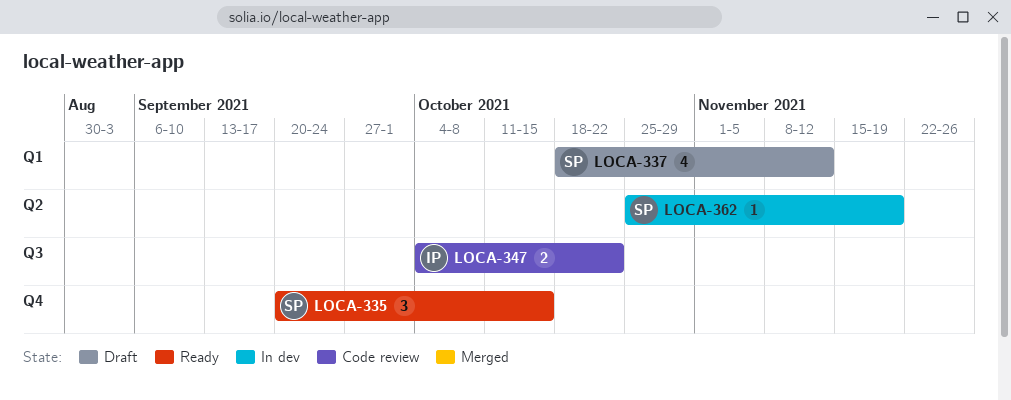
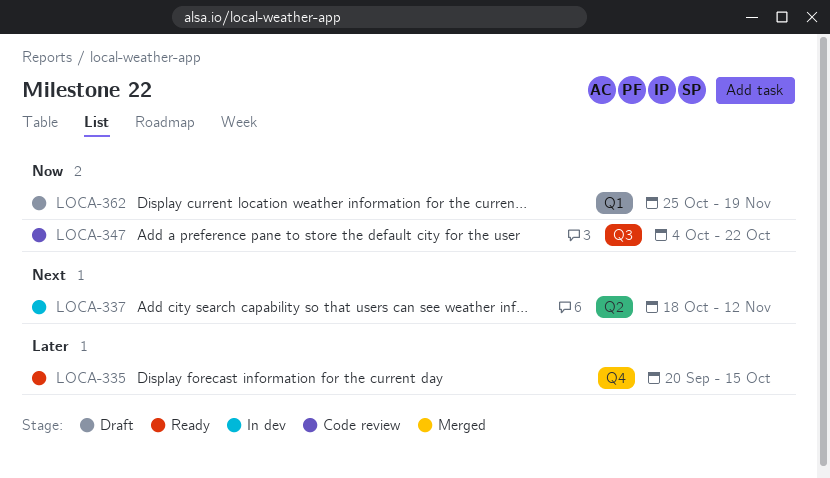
LOCA-337, status: Draft -> In dev
LOCA-337, label: Q1 -> Q2
LOCA-362, status: In dev -> Draft
LOCA-362, label: Q2 -> Q1

